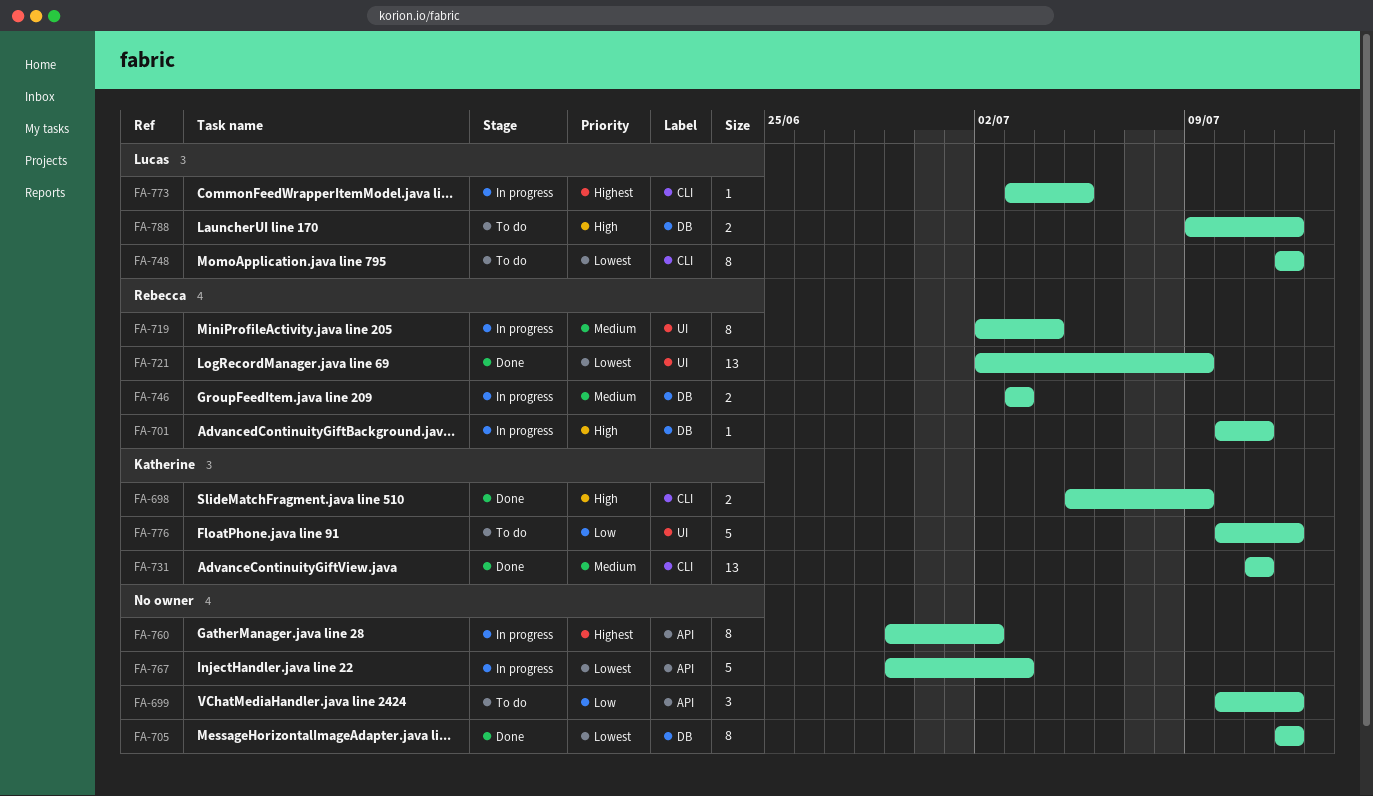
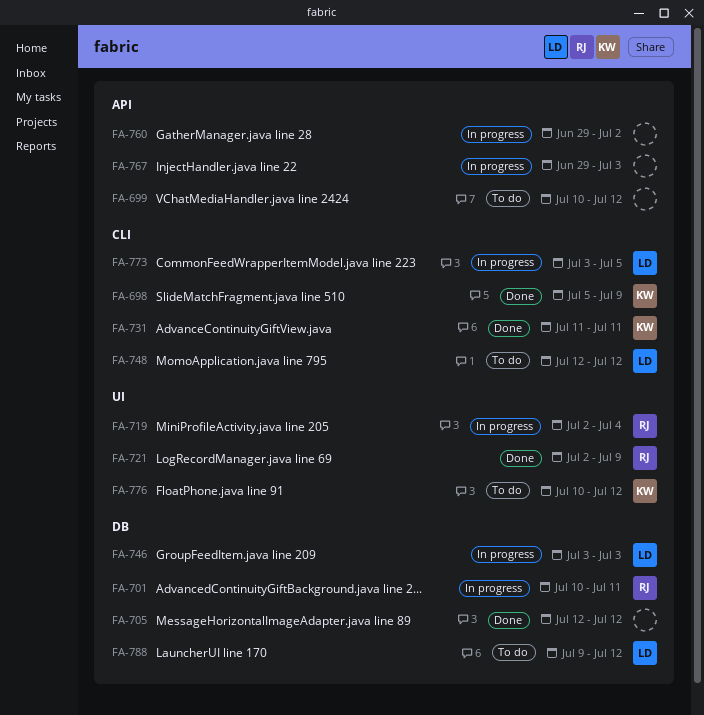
FA-746, owner: Rebecca -> Lucas

